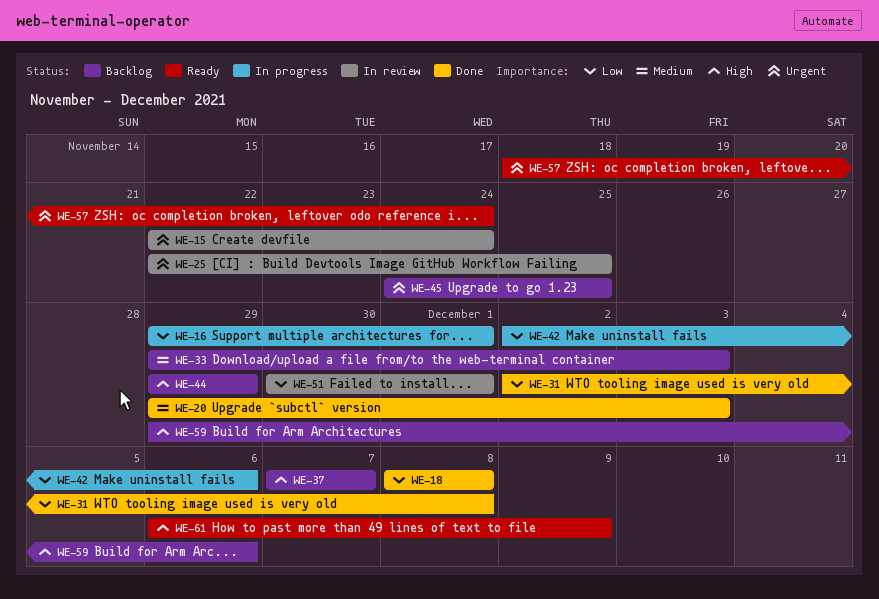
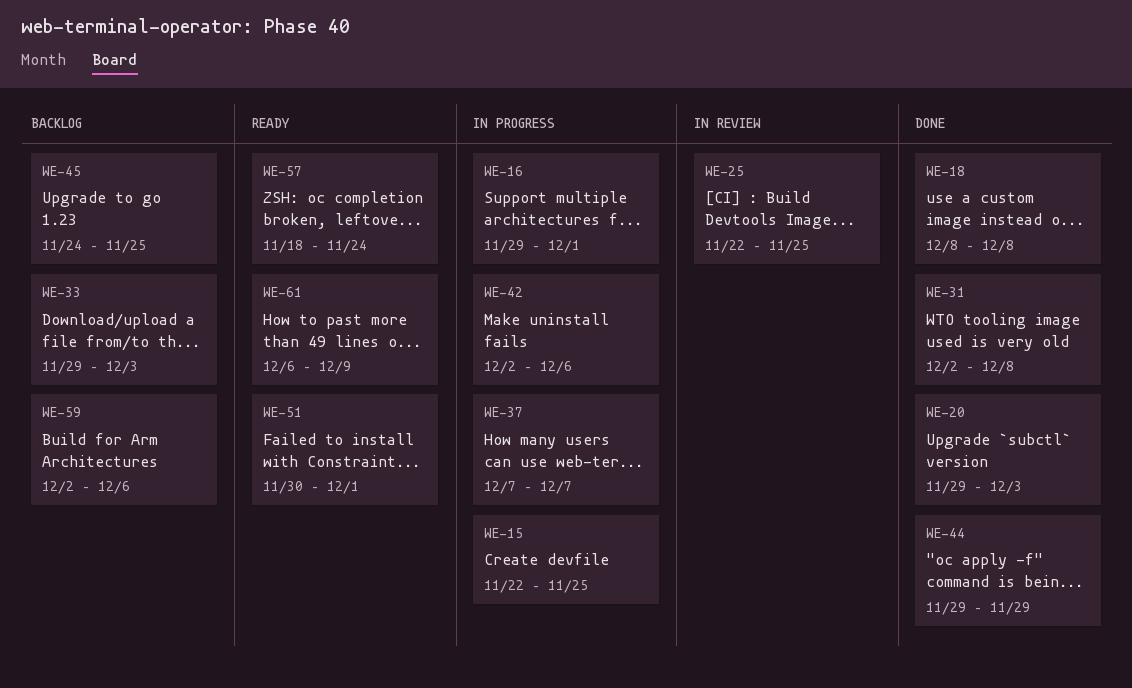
WE-15, status: In review -> In progress
WE-15, due: Nov 24 -> Nov 25
WE-37, status: Backlog -> In progress
WE-44, status: Backlog -> Done
WE-51, status: In review -> Ready
WE-59, start: Nov 29 -> Dec 2

